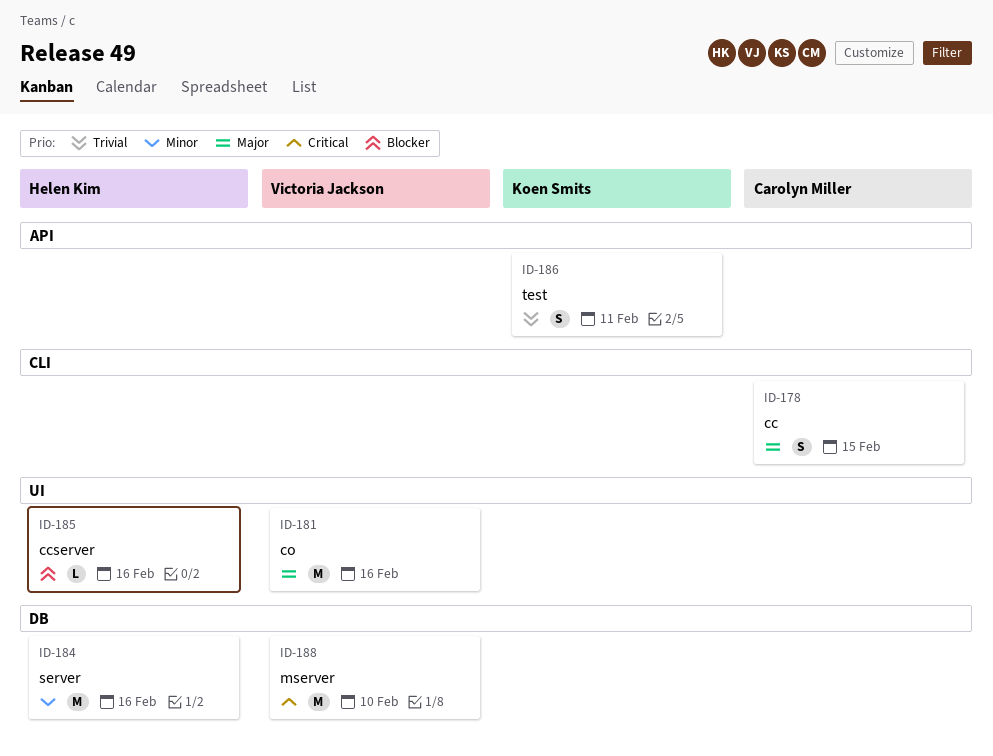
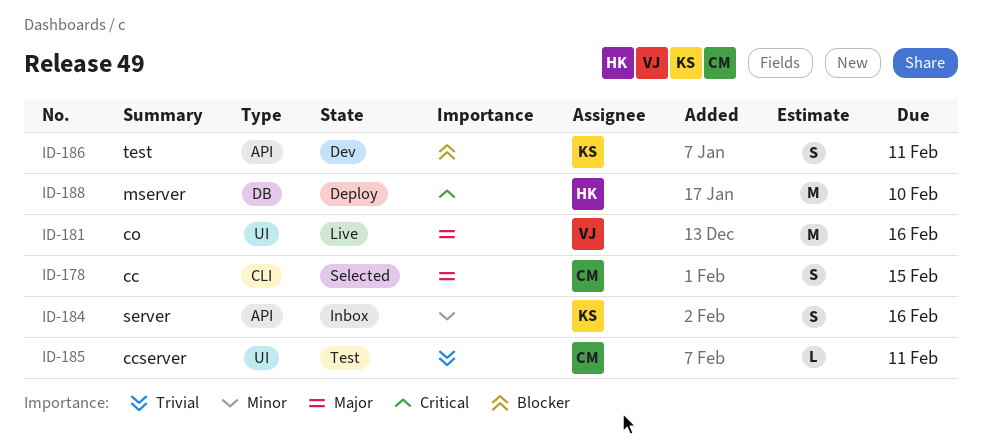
ID-184, owner: Helen Kim -> Koen Smits
ID-184, label: DB -> API
ID-184, estimate: M -> S
ID-185, owner: Helen Kim -> Carolyn Miller
ID-185, priority: Blocker -> Trivial
ID-185, due: Feb 16 -> Feb 11
ID-186, priority: Trivial -> Blocker
ID-188, owner: Victoria Jackson -> Helen Kim

